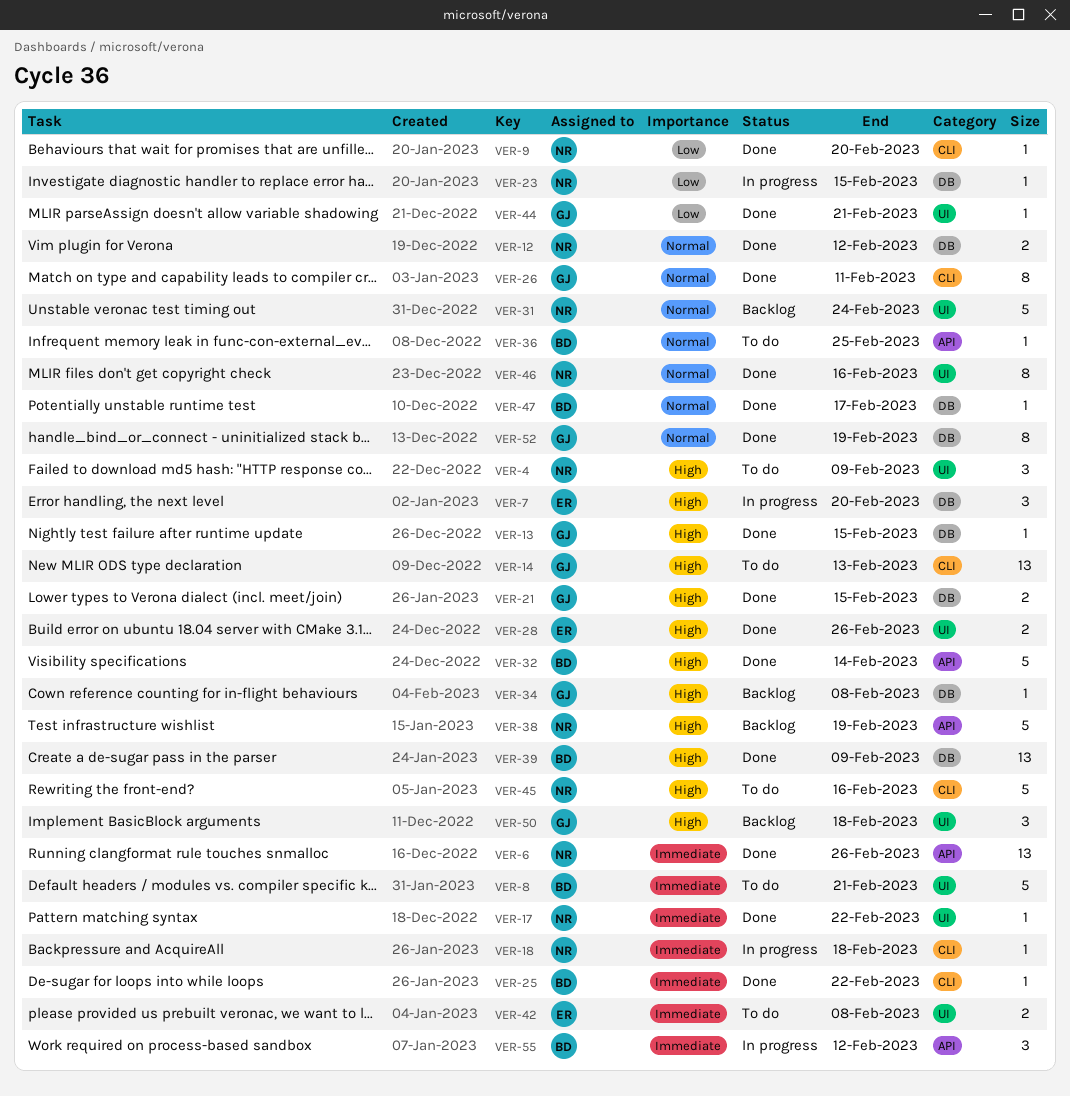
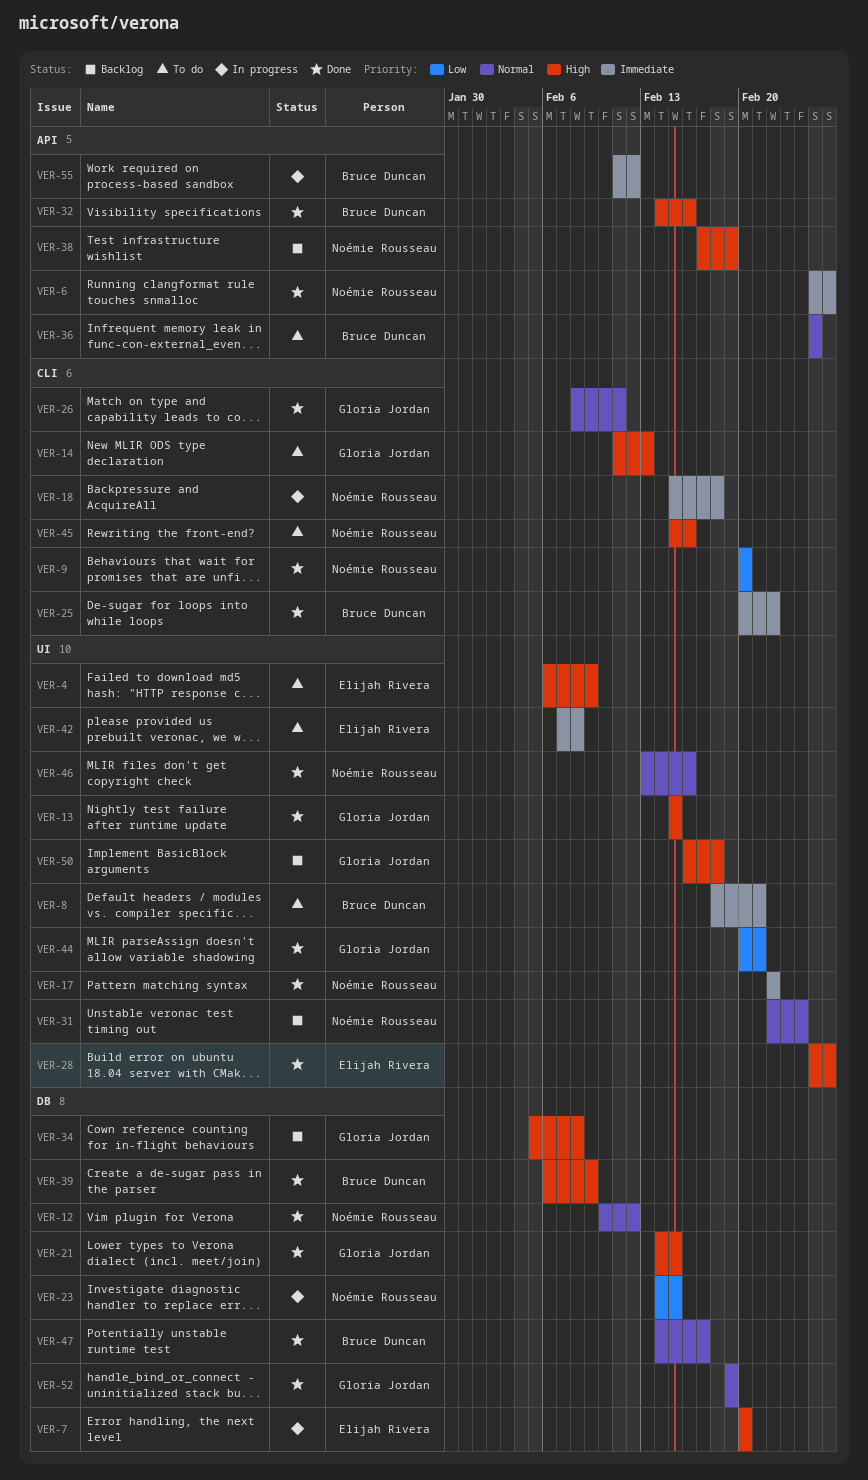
VER-4, owner: Noémie Rousseau -> Elijah Rivera
VER-13, label: DB -> UI
VER-32, due: Feb 14 -> Feb 16

